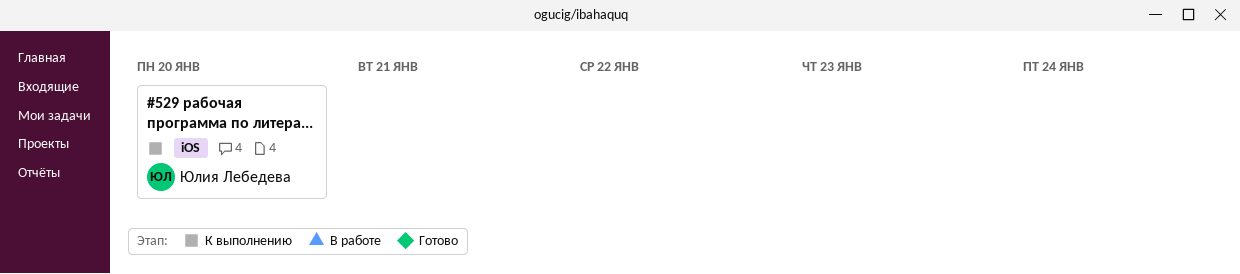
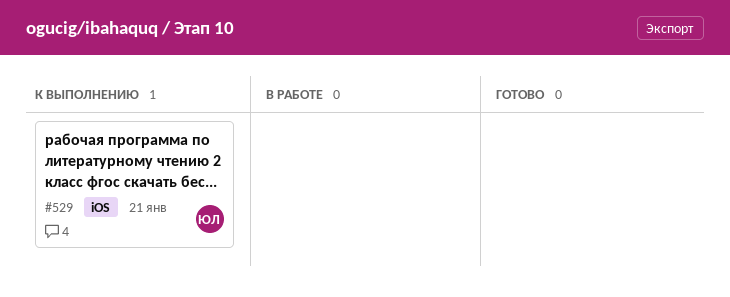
#529, due: Jan 20 -> Jan 21

